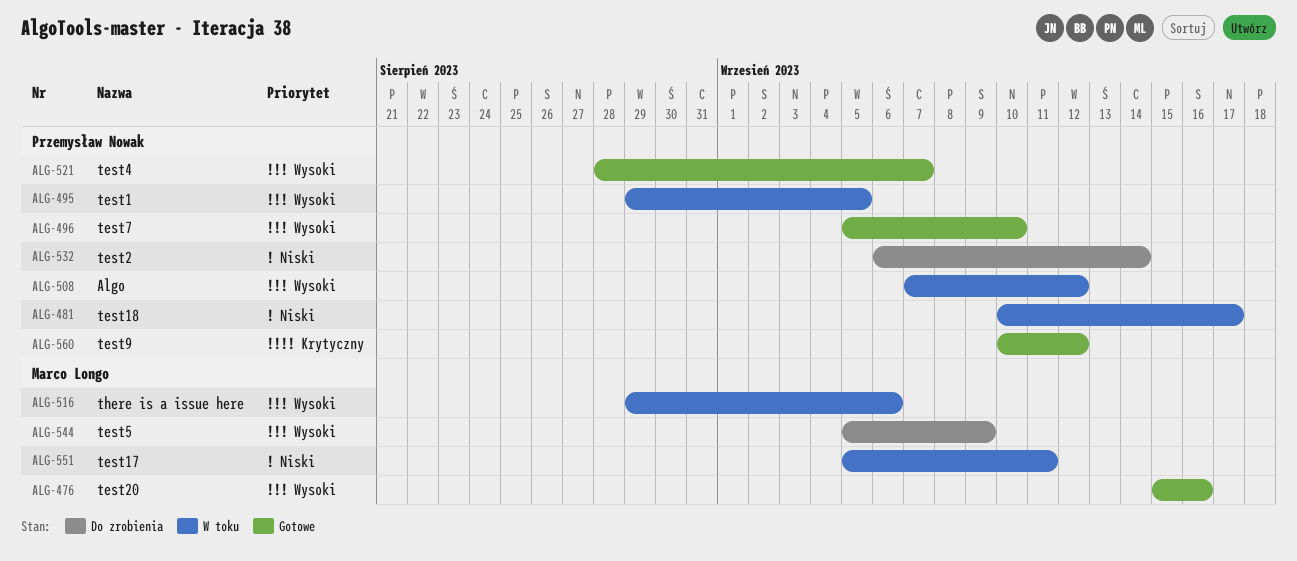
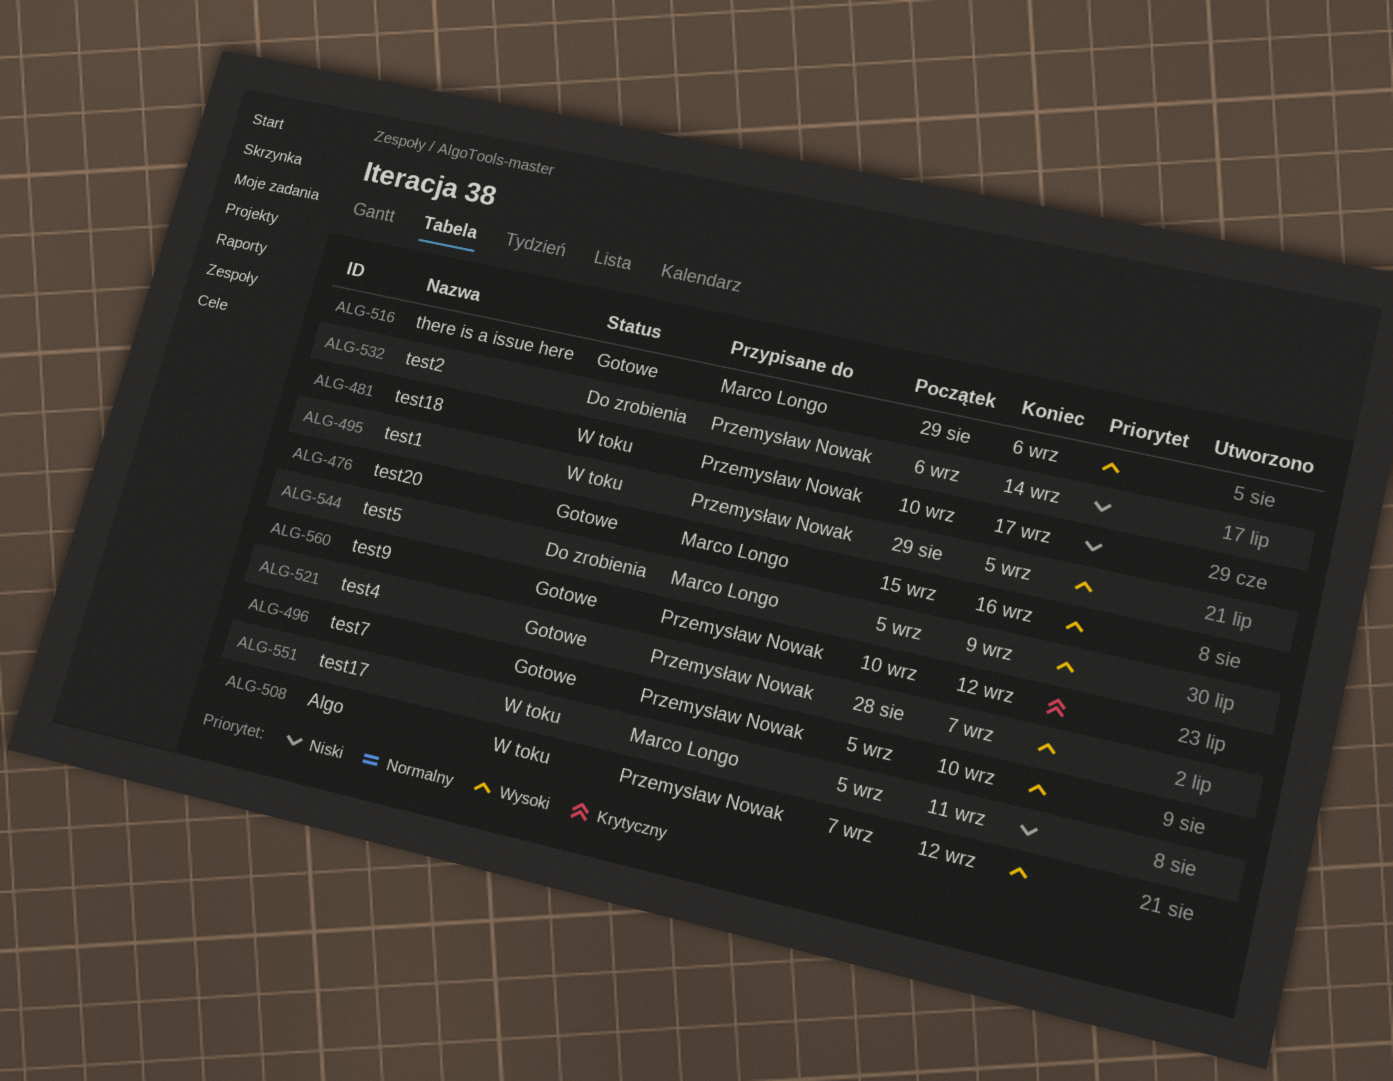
ALG-516, status: W toku -> Gotowe

